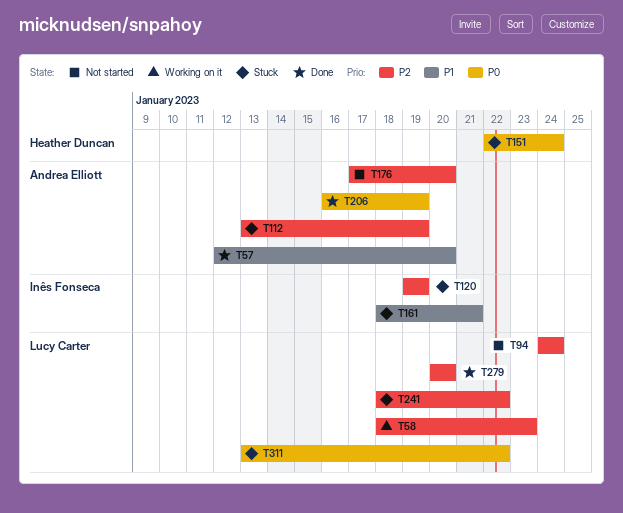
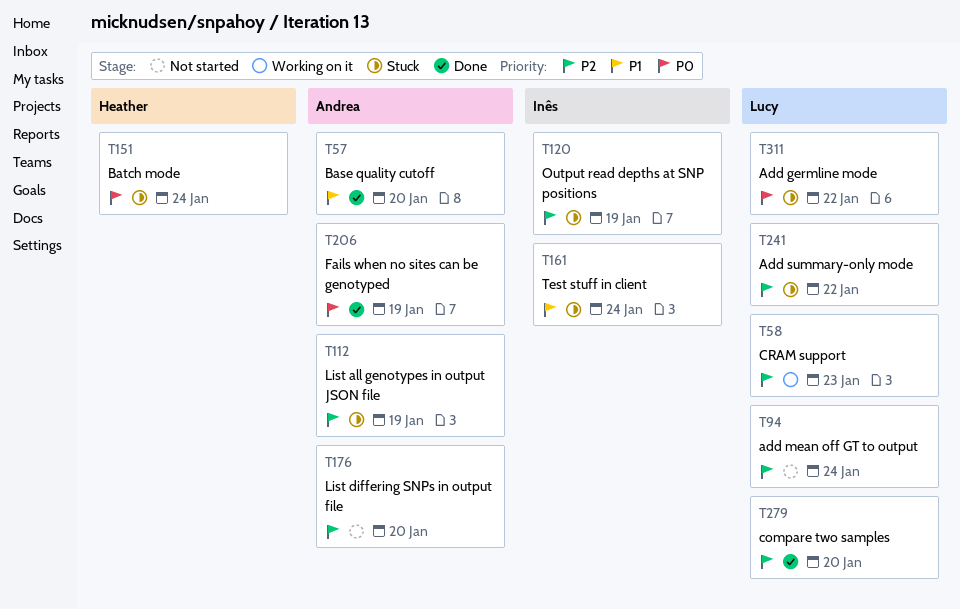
T161, due: Jan 21 -> Jan 24

